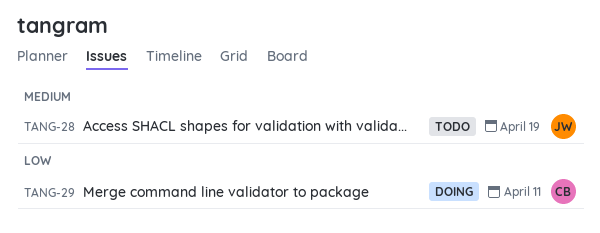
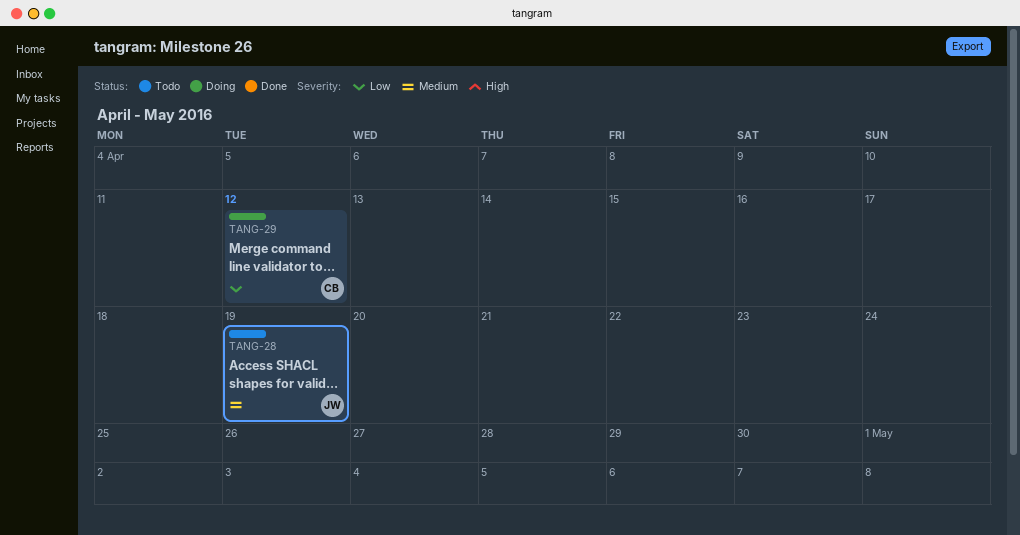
TANG-29, due: Apr 11 -> Apr 12

